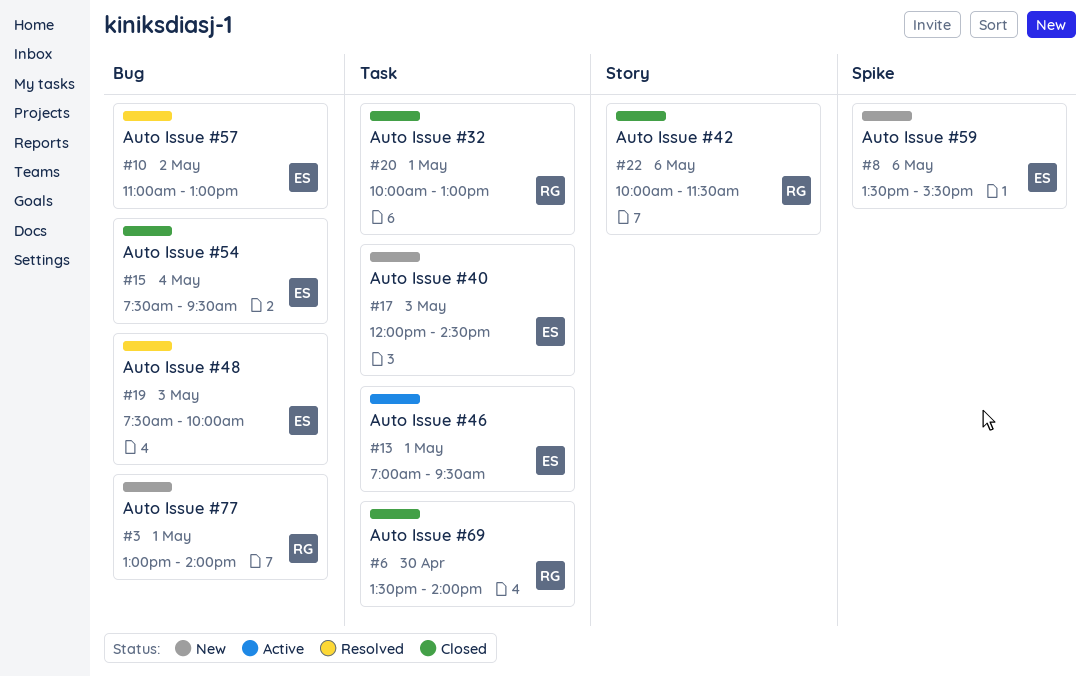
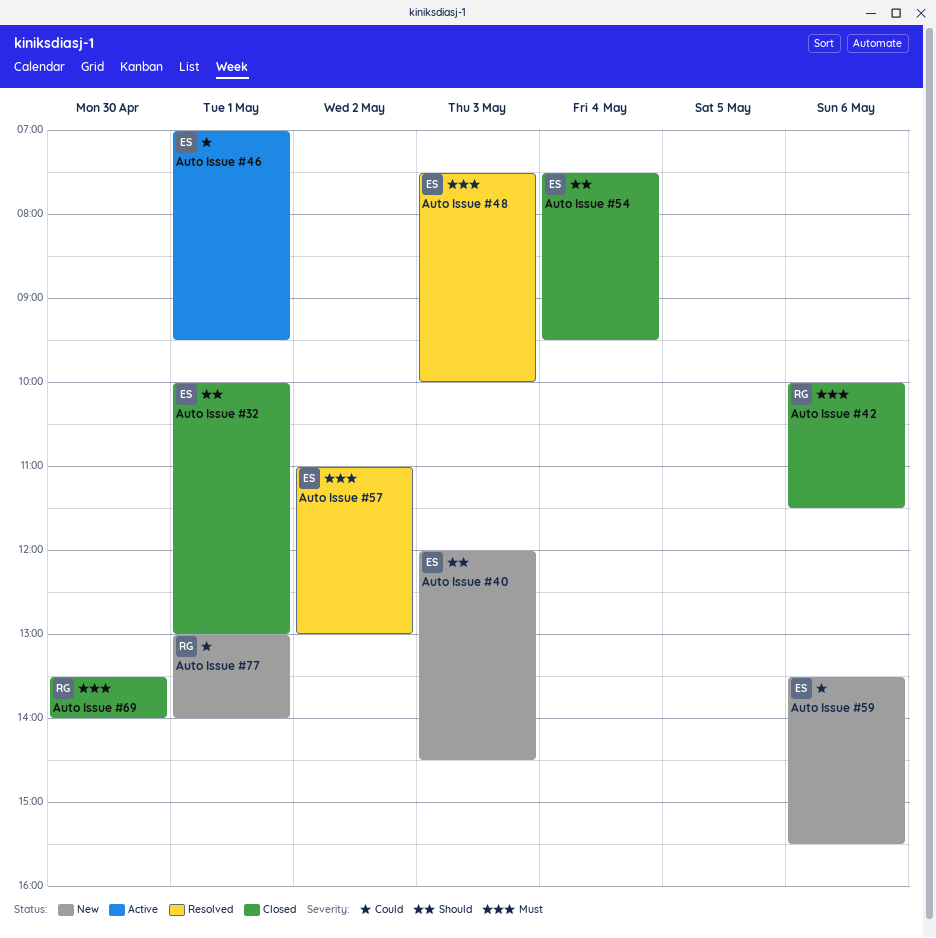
Auto Issue #32, owner: RG -> ES

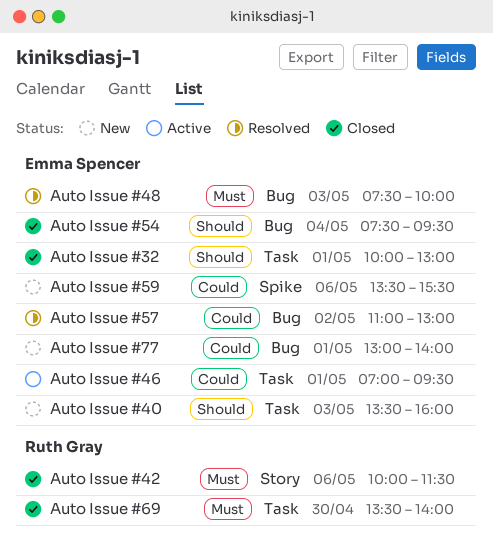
Auto Issue #40, begins: 12:00 -> 13:30
Auto Issue #40, ends: 14:30 -> 16:00
Auto Issue #57, priority: Must -> Could
Auto Issue #77, owner: Ruth Gray -> Emma Spencer

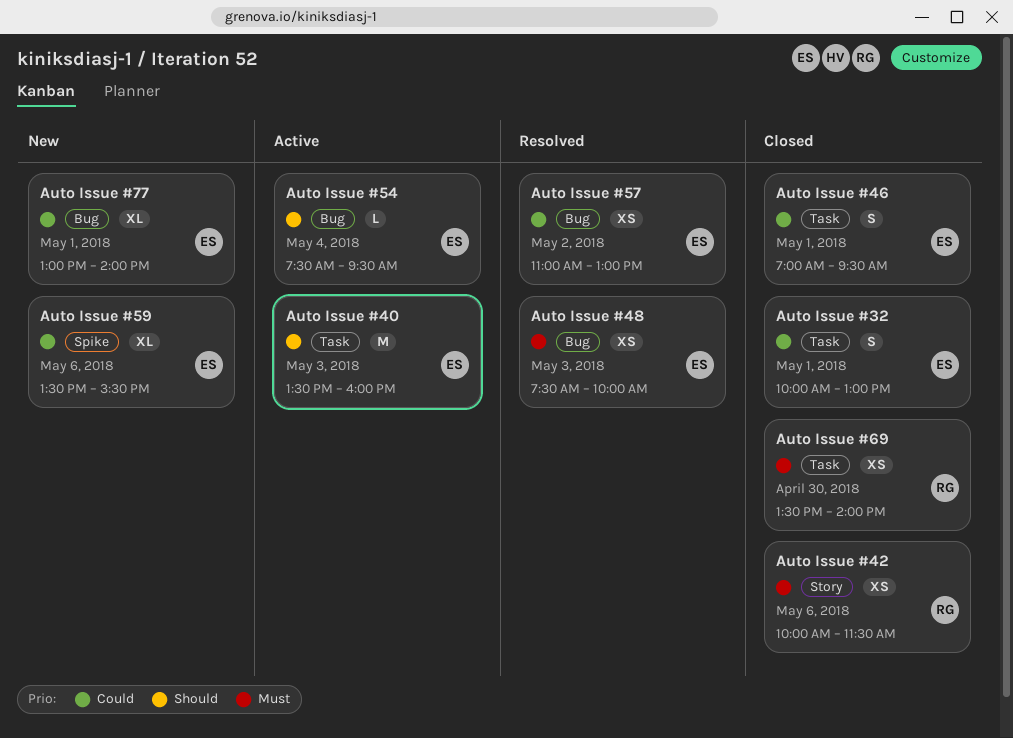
Auto Issue #32, priority: Should -> Could
Auto Issue #40, status: New -> Active
Auto Issue #46, status: Active -> Closed
Auto Issue #54, status: Closed -> Active

